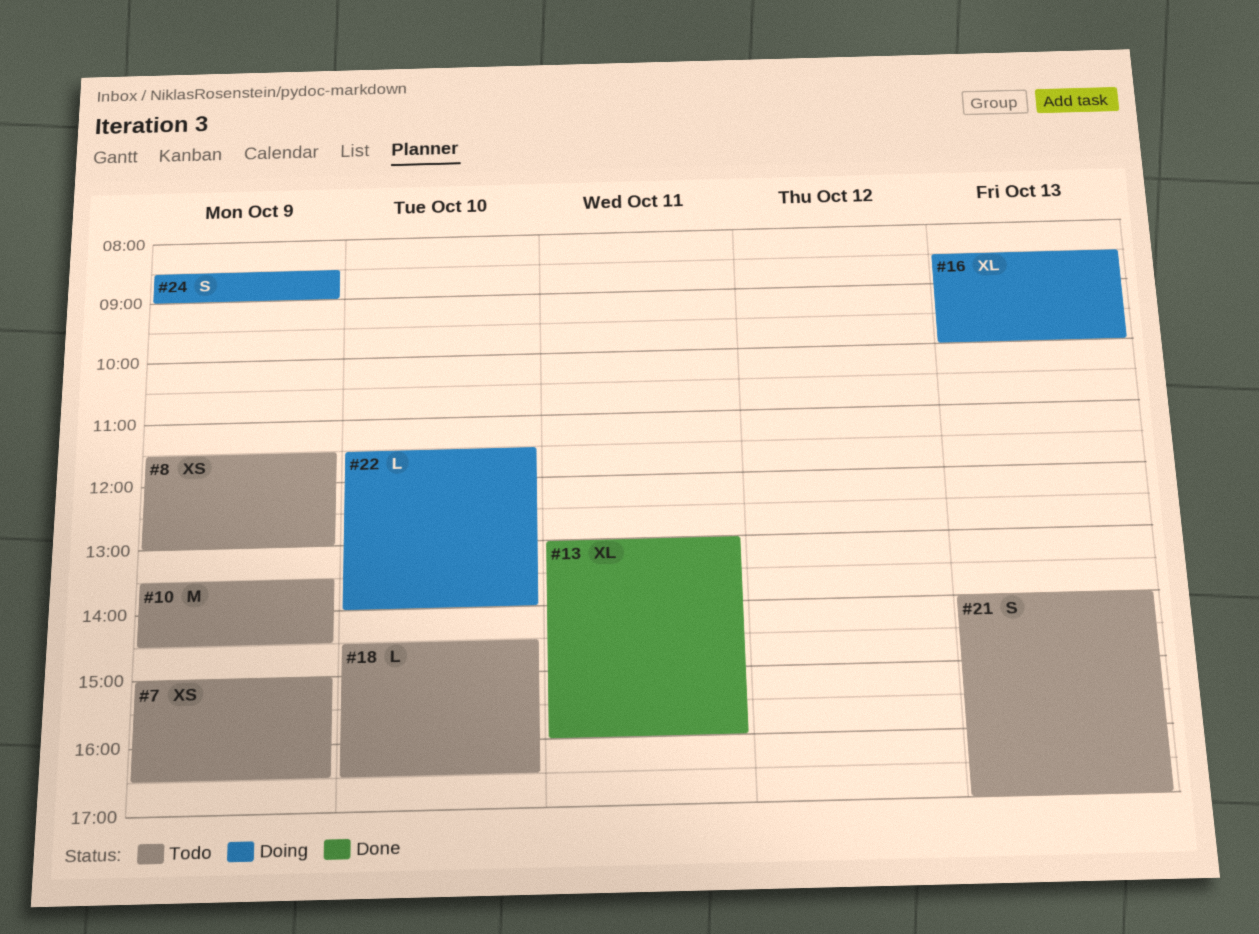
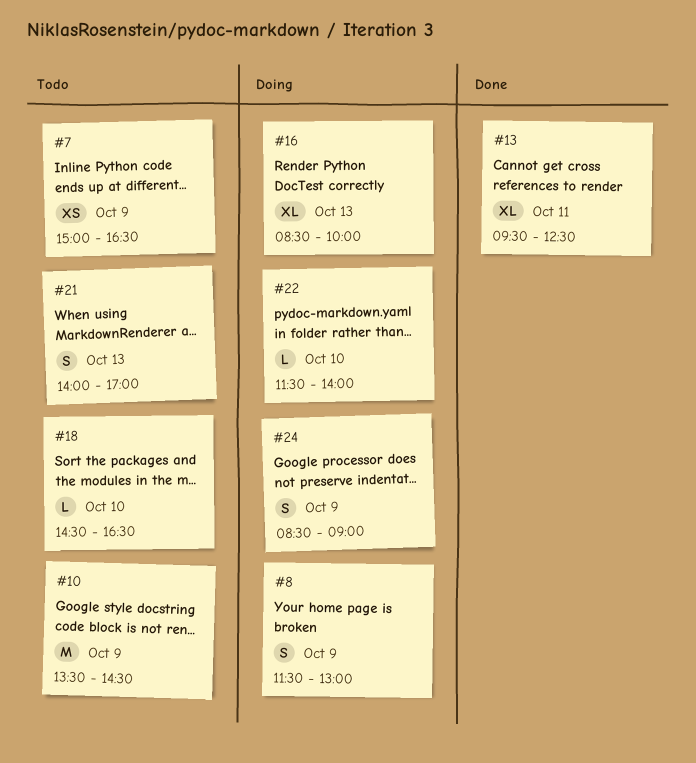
#8, status: Todo -> Doing
#8, estimate: XS -> S
#13, begins: 13:00 -> 09:30
#13, ends: 16:00 -> 12:30

